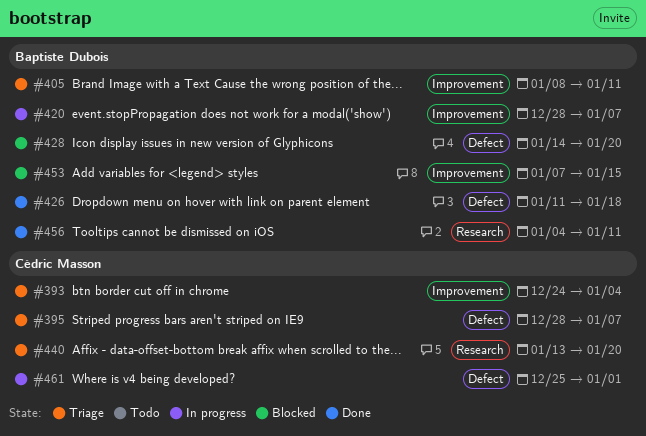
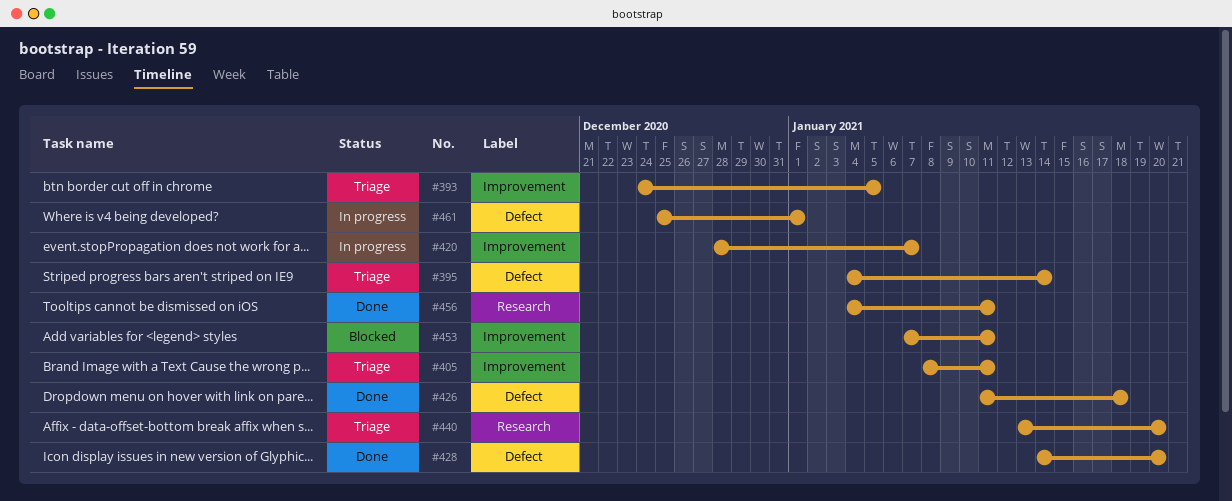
#393, due: Jan 4 -> Jan 5
#395, start: Dec 28 -> Jan 4
#395, due: Jan 7 -> Jan 14
#428, status: Blocked -> Done
#453, due: Jan 15 -> Jan 11

